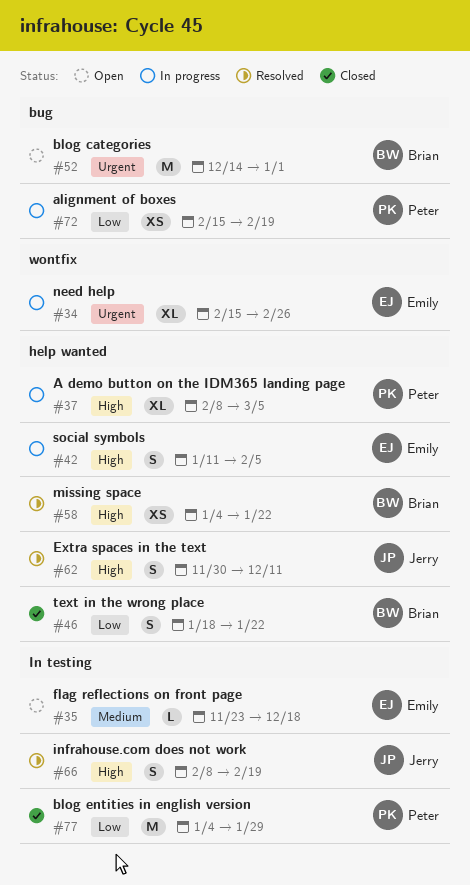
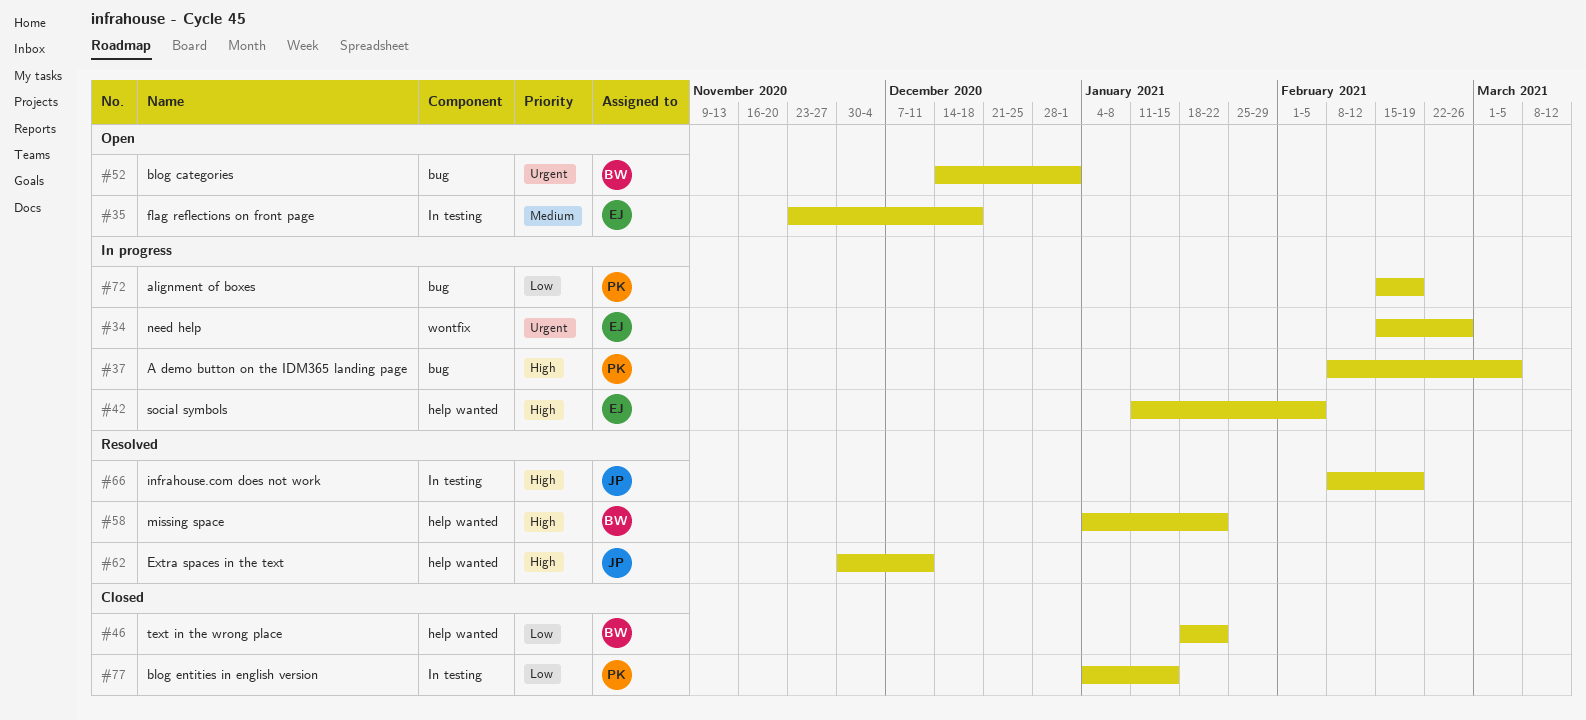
#37, label: help wanted -> bug
#77, due: Jan 29 -> Jan 15

